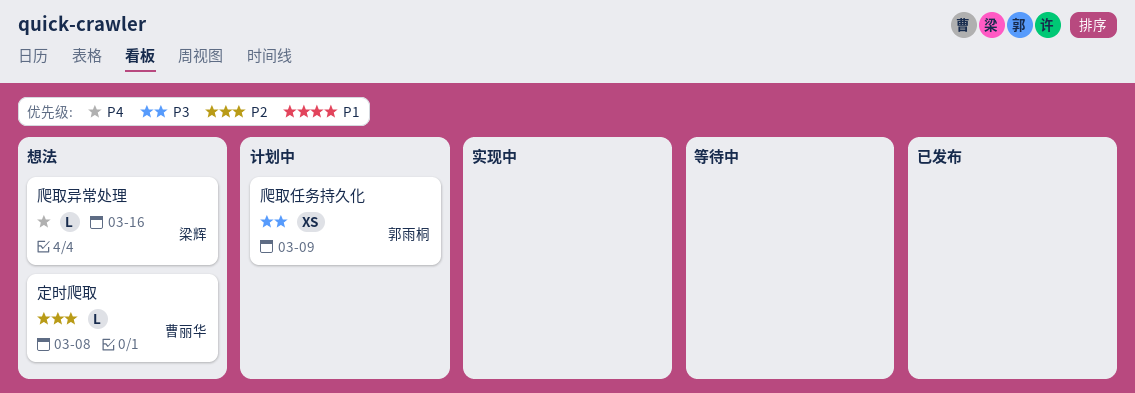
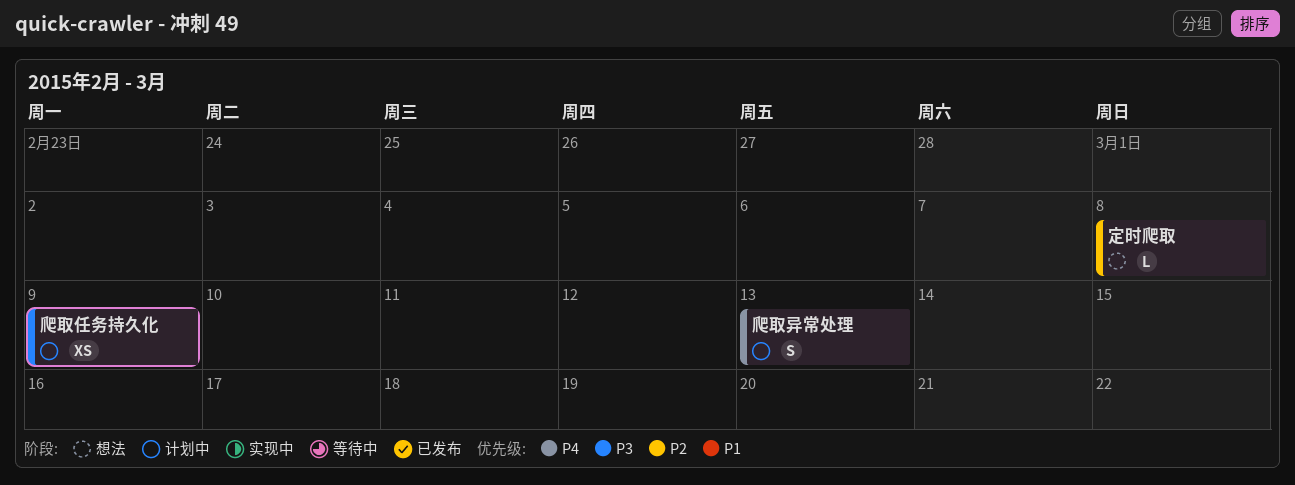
爬取异常处理, status: 想法 -> 计划中
爬取异常处理, estimate: L -> S
爬取异常处理, due: Mar 16 -> Mar 13

